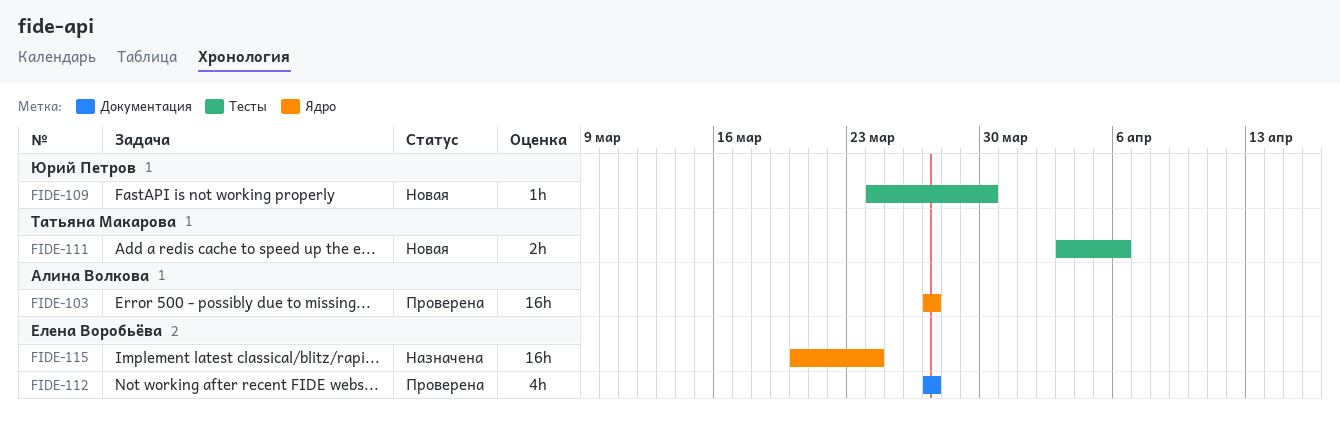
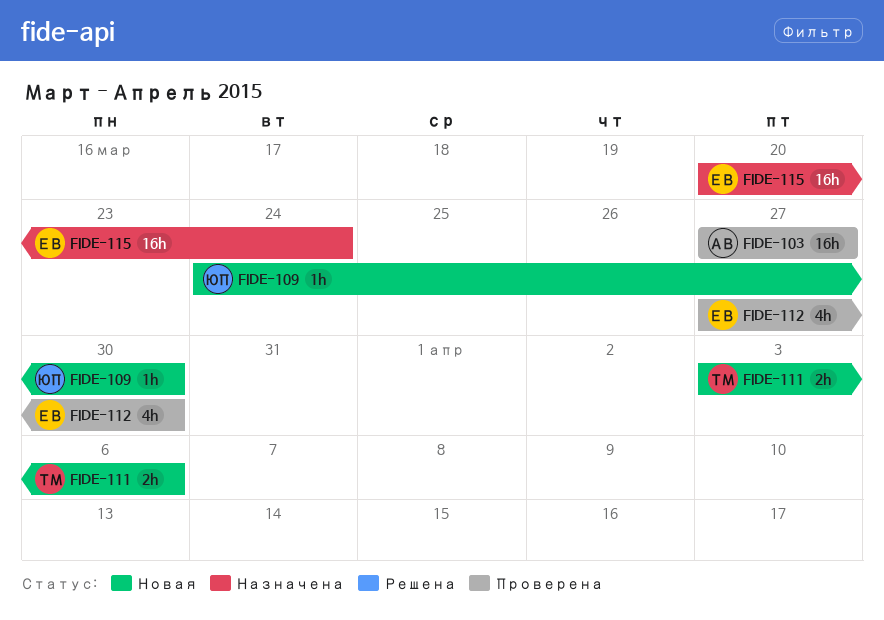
FIDE-112, due: Mar 27 -> Mar 30

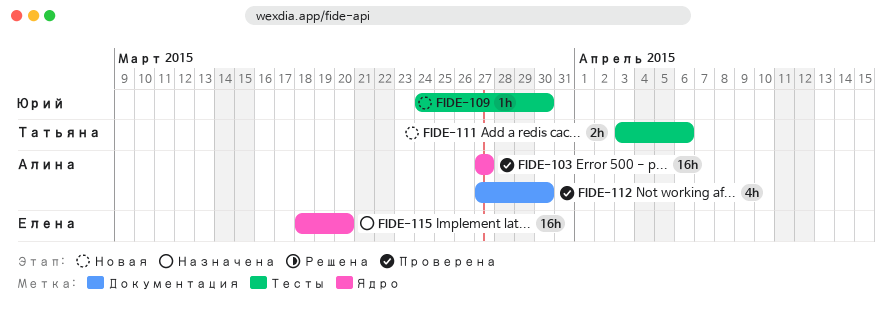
FIDE-112, owner: Елена -> Алина
FIDE-115, start: Mar 20 -> Mar 18
FIDE-115, due: Mar 24 -> Mar 20

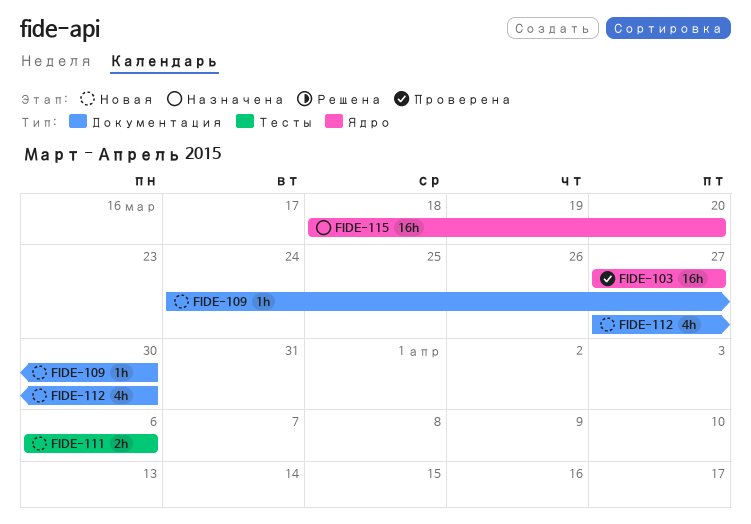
FIDE-109, label: Тесты -> Документация
FIDE-111, start: Apr 3 -> Apr 6
FIDE-112, status: Проверена -> Новая

